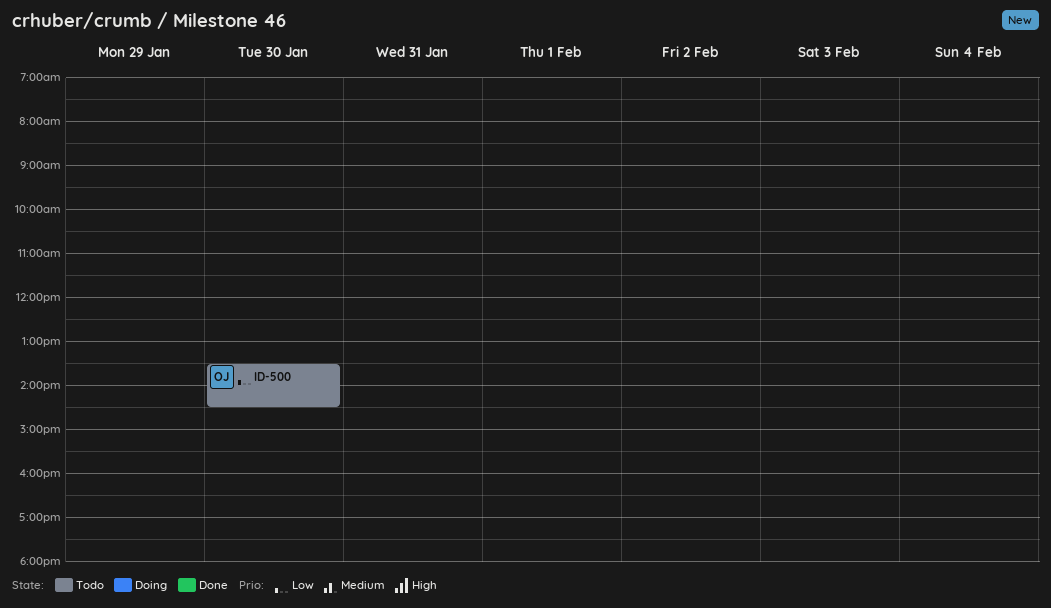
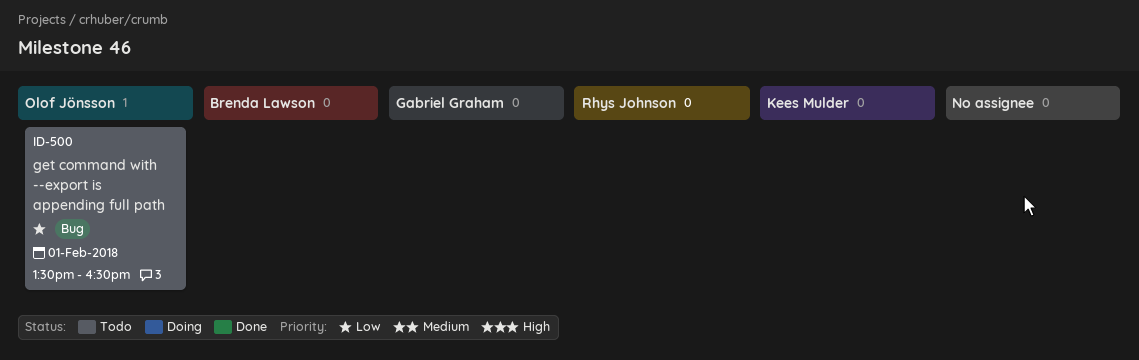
ID-500, day: Jan 30 -> Feb 1
ID-500, ends: 14:30 -> 16:30

